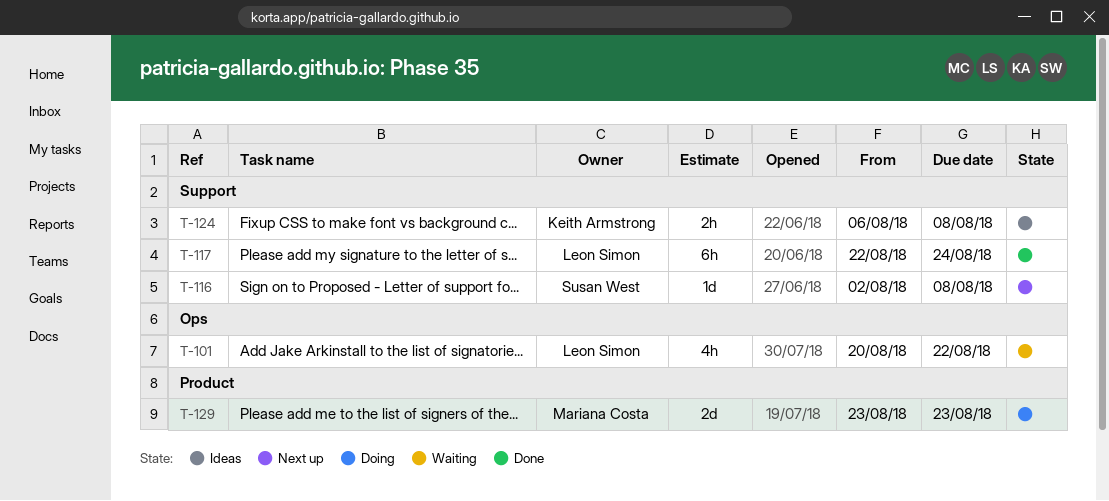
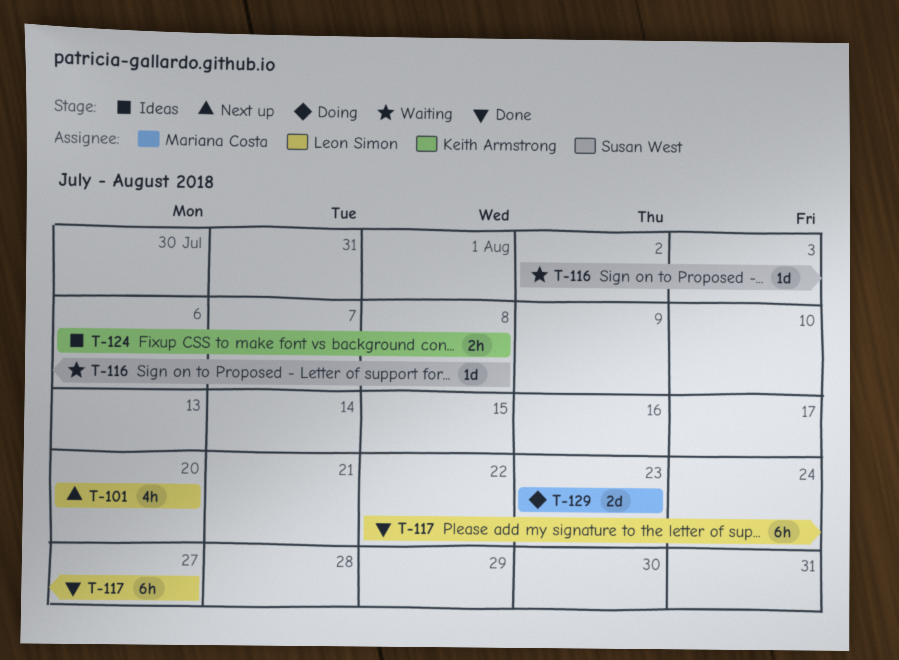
T-101, status: Waiting -> Next up
T-101, due: Aug 22 -> Aug 20
T-116, status: Next up -> Waiting
T-117, due: Aug 24 -> Aug 27

